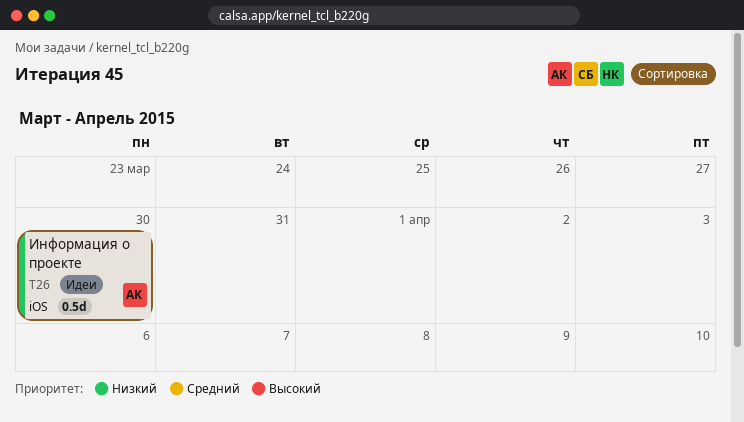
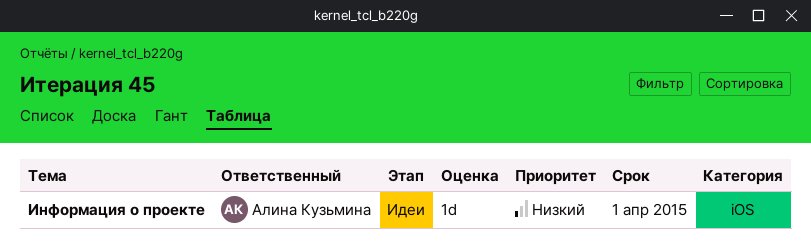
Информация о проекте, estimate: 0.5d -> 1d
Информация о проекте, due: Mar 30 -> Apr 1

